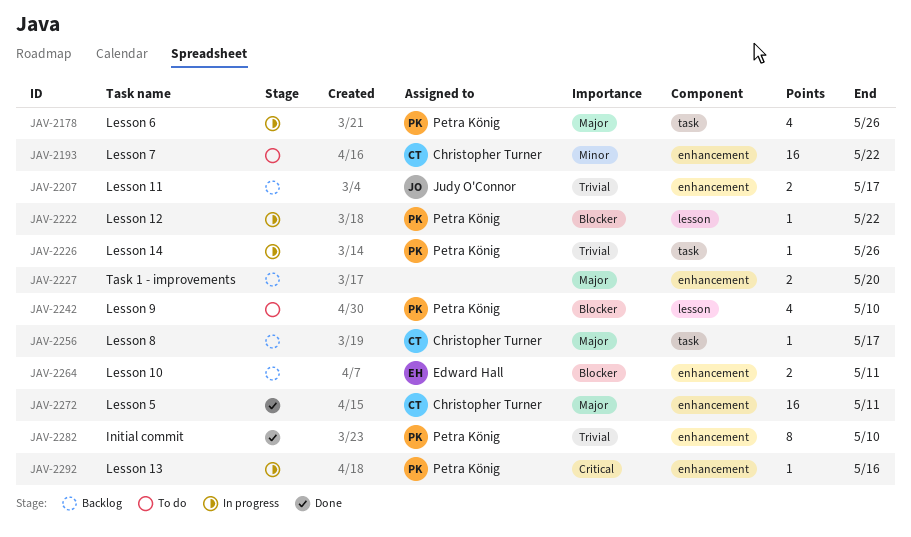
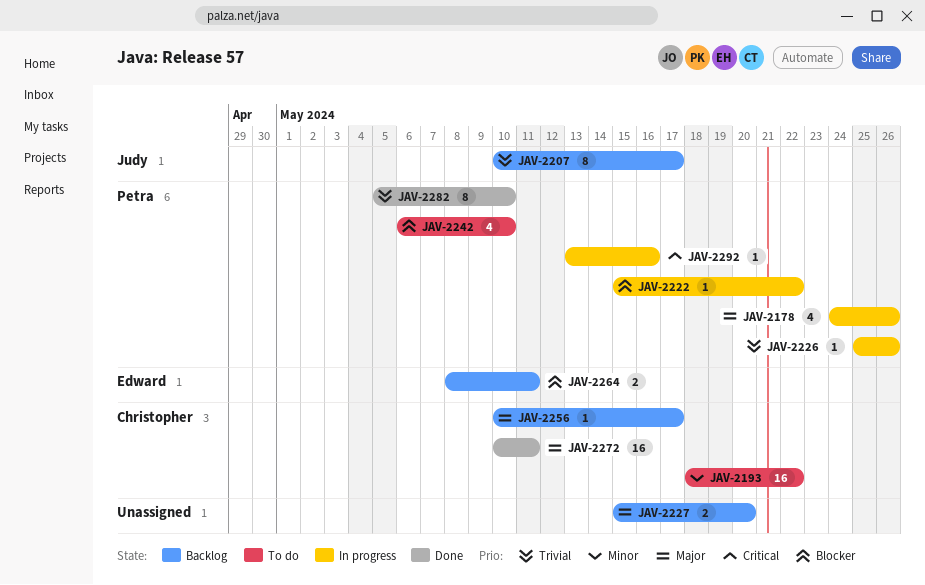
JAV-2207, estimate: 2 -> 8

